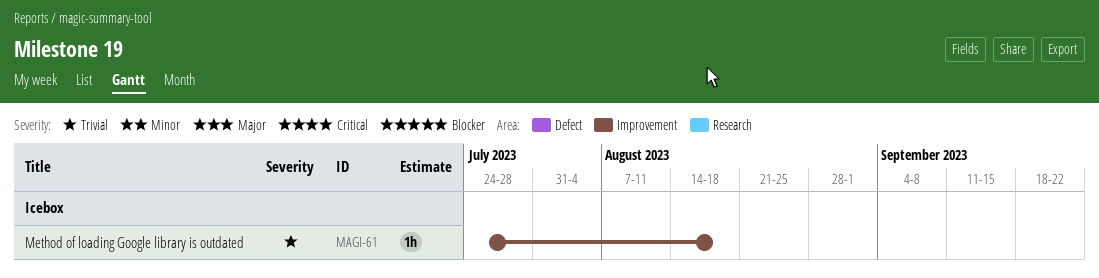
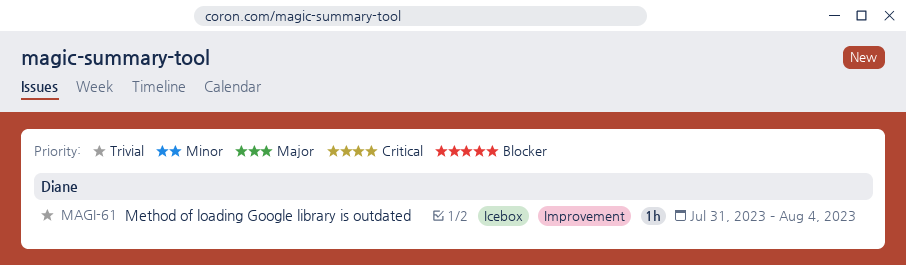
MAGI-61, start: Jul 24 -> Jul 31
MAGI-61, due: Aug 18 -> Aug 4

